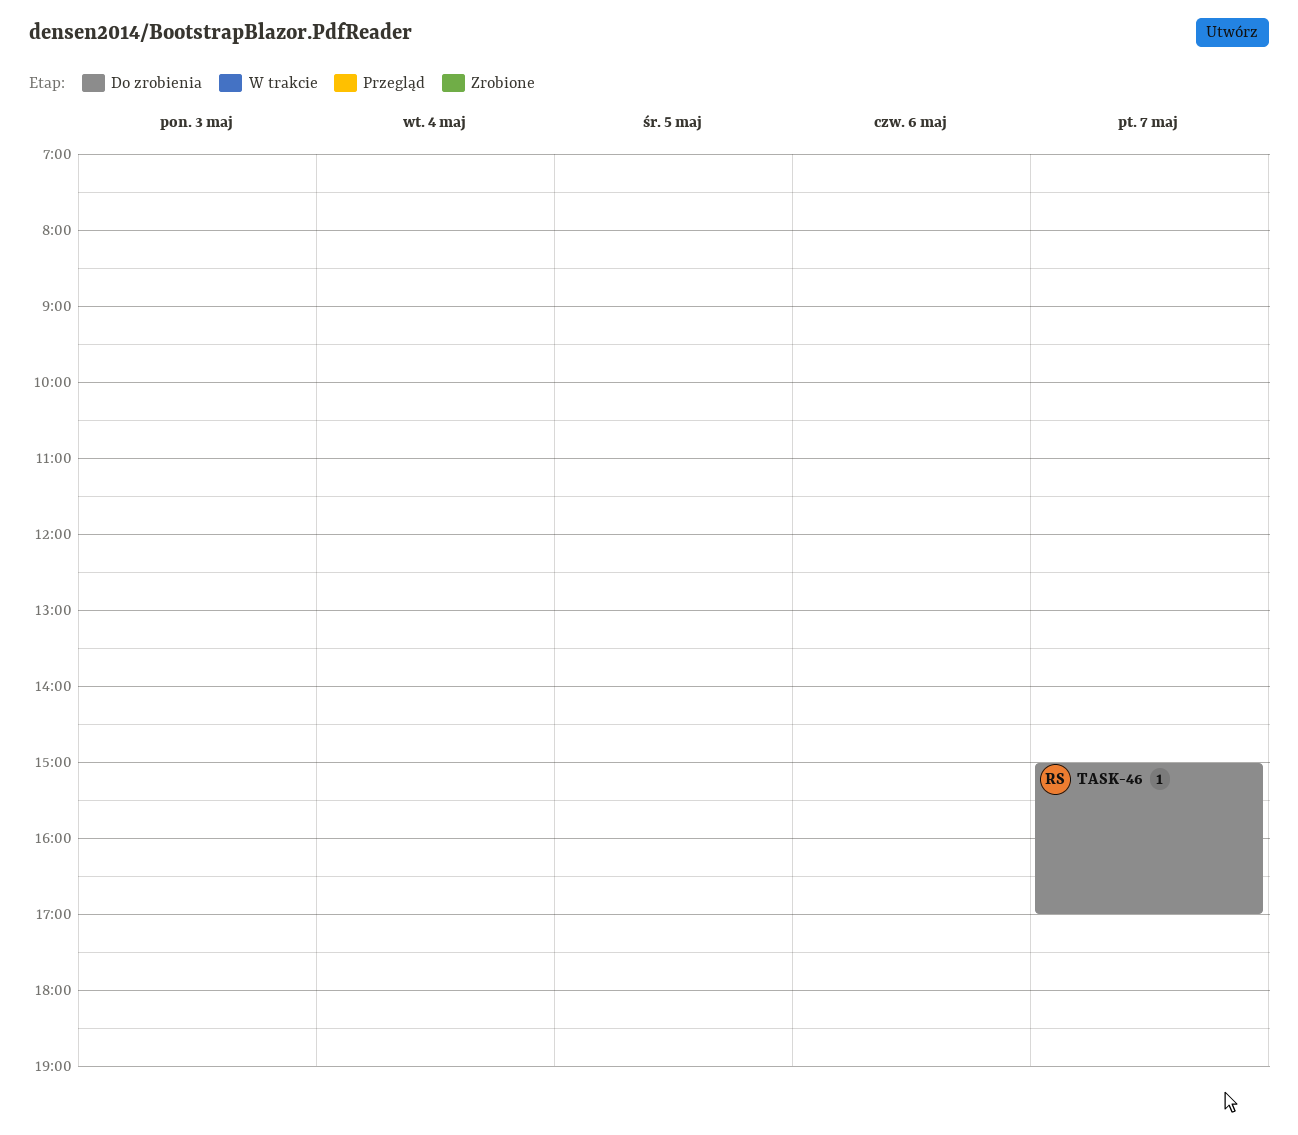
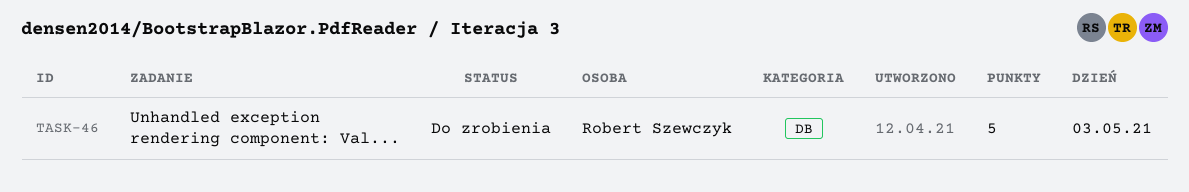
TASK-46, estimate: 1 -> 5
TASK-46, day: May 7 -> May 3

